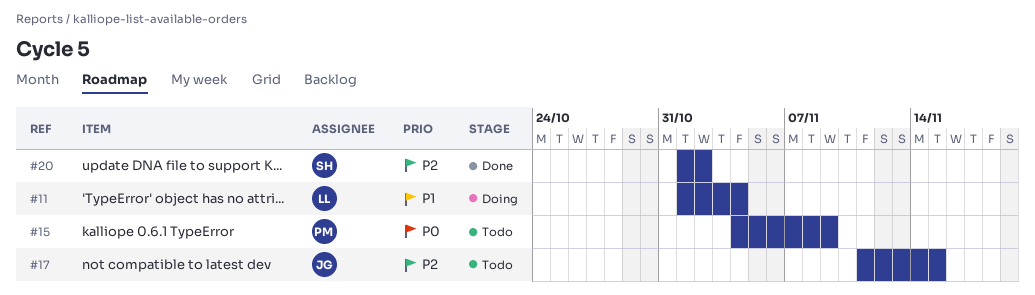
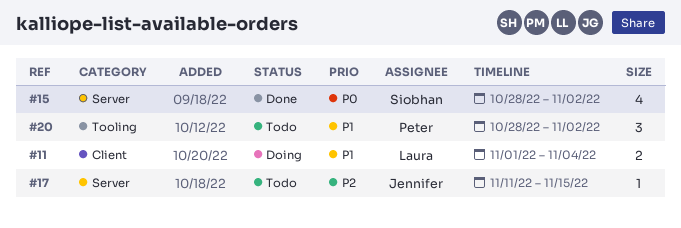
#15, status: Todo -> Done
#15, owner: Peter -> Siobhan
#15, start: Nov 4 -> Oct 28
#15, due: Nov 9 -> Nov 2
#20, status: Done -> Todo
#20, owner: Siobhan -> Peter
#20, priority: P2 -> P1
#20, start: Nov 1 -> Oct 28

